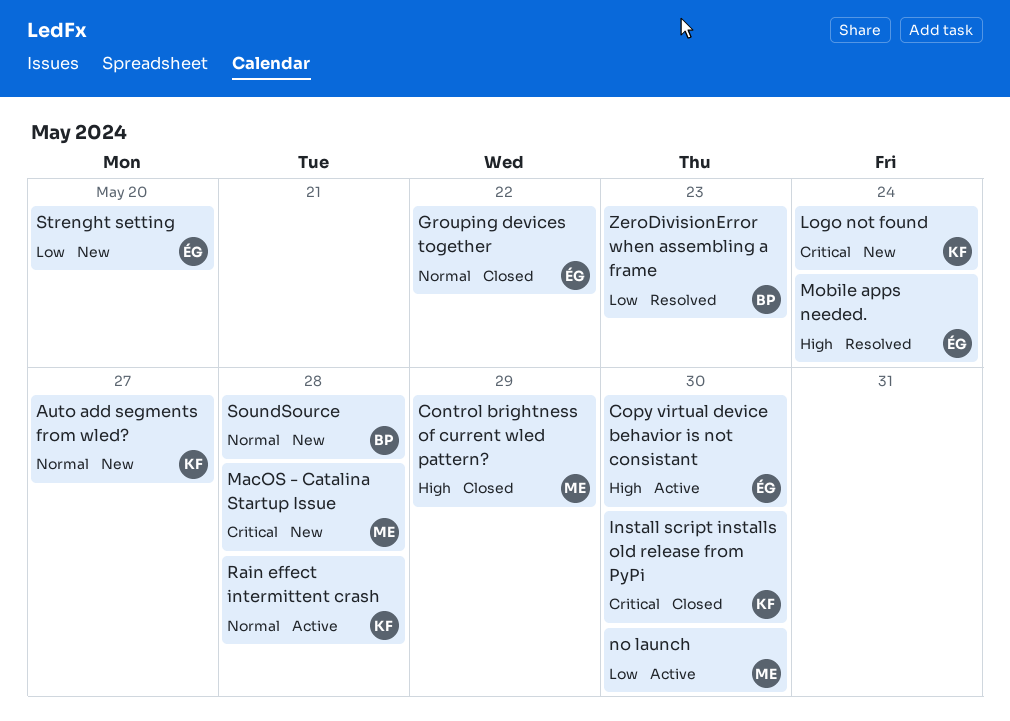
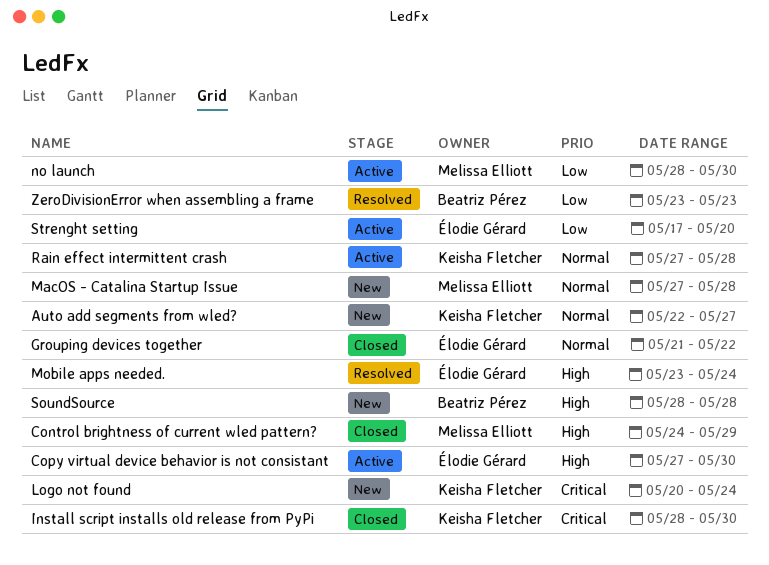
MacOS - Catalina Startup Issue, priority: Critical -> Normal
SoundSource, priority: Normal -> High
Strenght setting, status: New -> Active

